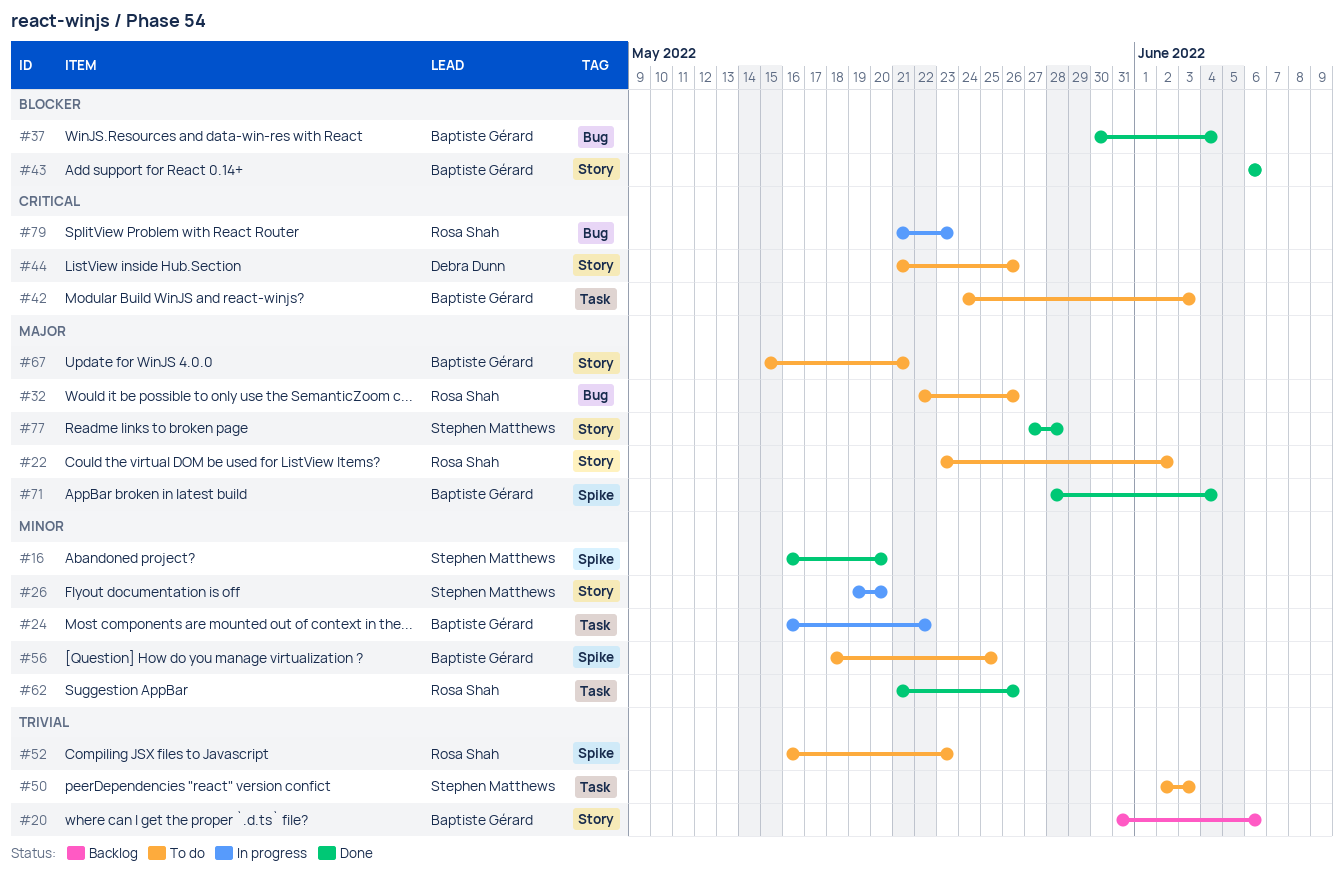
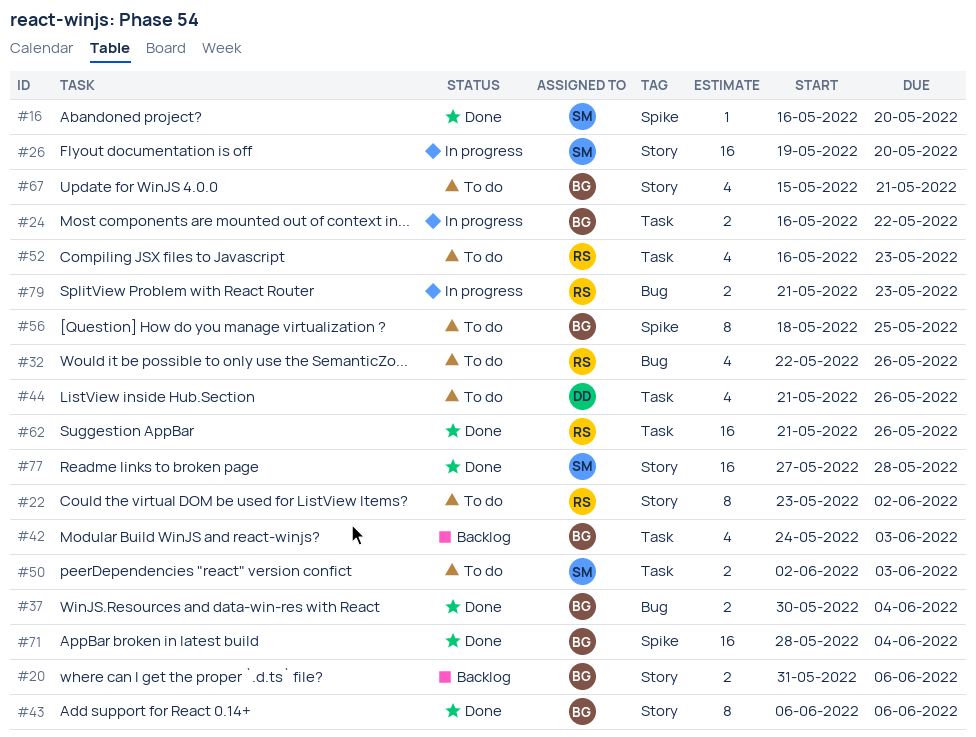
#42, status: To do -> Backlog
#44, label: Story -> Task
#52, label: Spike -> Task

